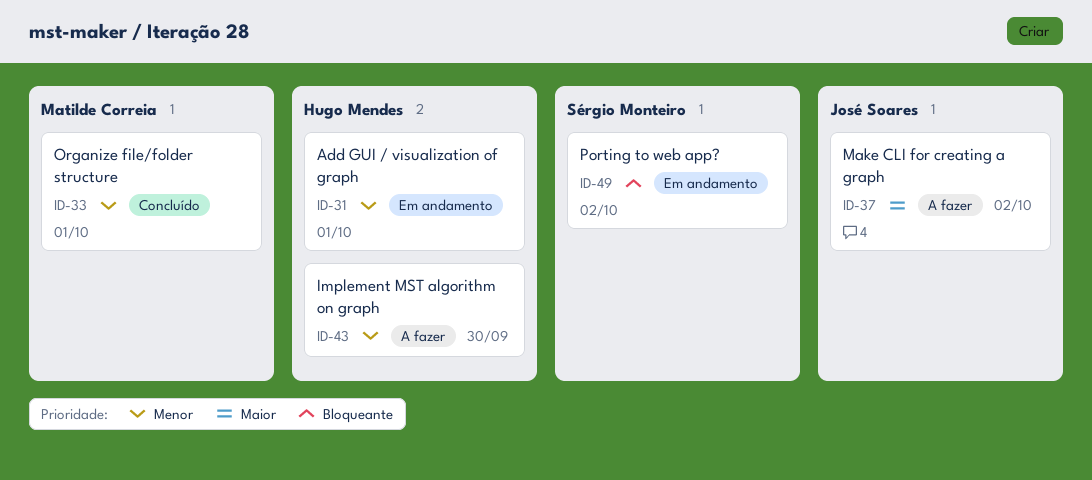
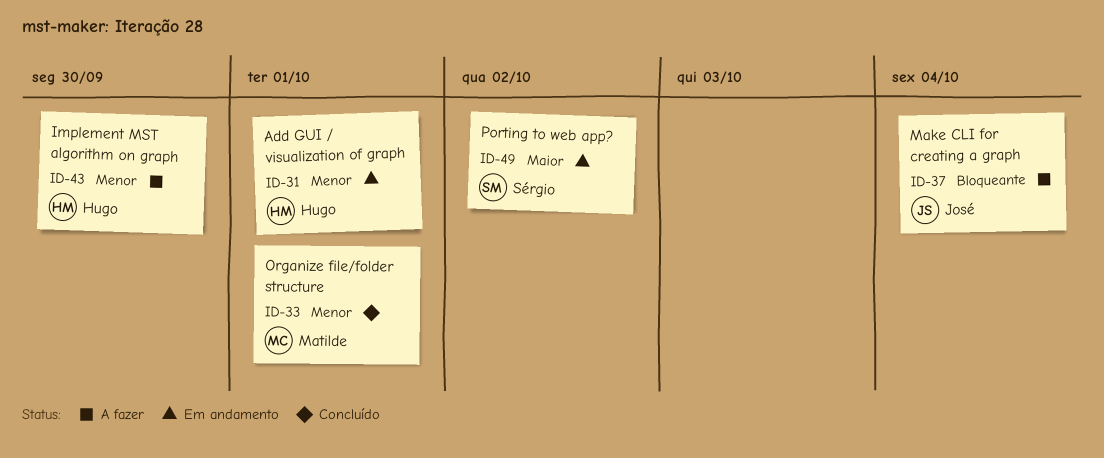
ID-37, priority: Maior -> Bloqueante
ID-37, due: Oct 2 -> Oct 4
ID-49, priority: Bloqueante -> Maior

